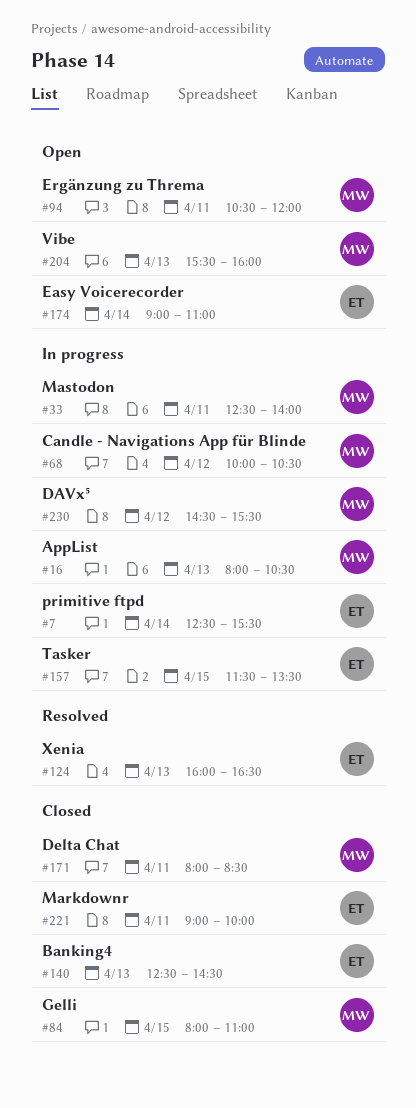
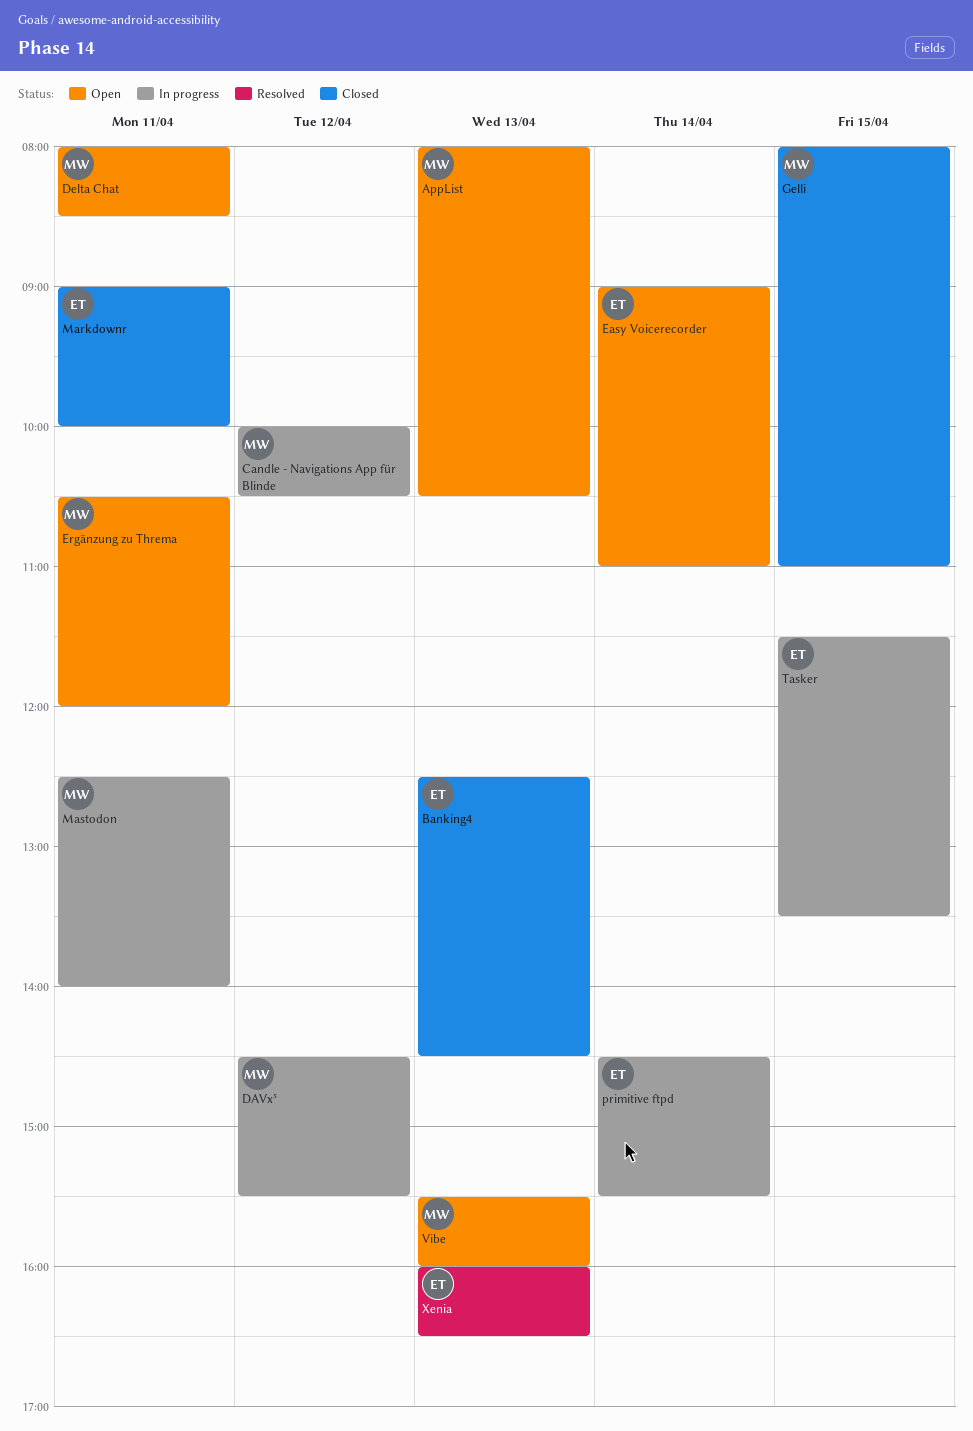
AppList, status: In progress -> Open
Delta Chat, status: Closed -> Open
primitive ftpd, begins: 12:30 -> 14:30

